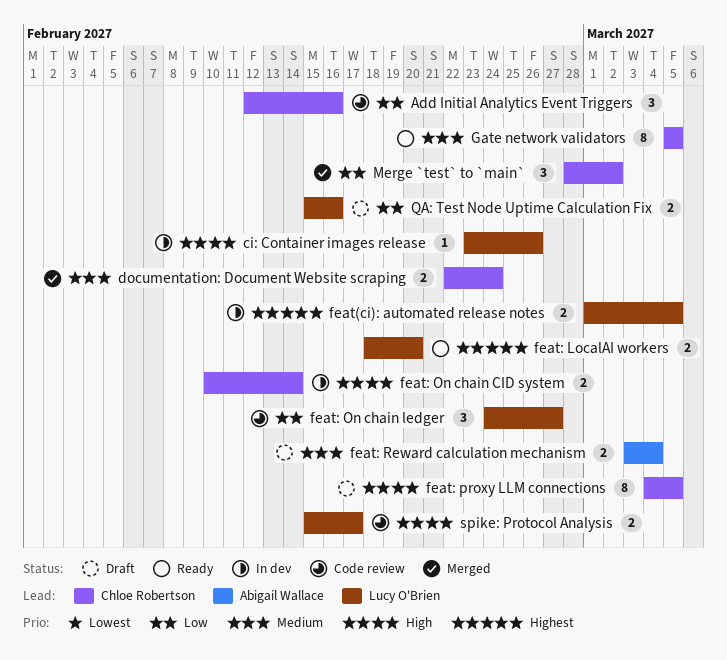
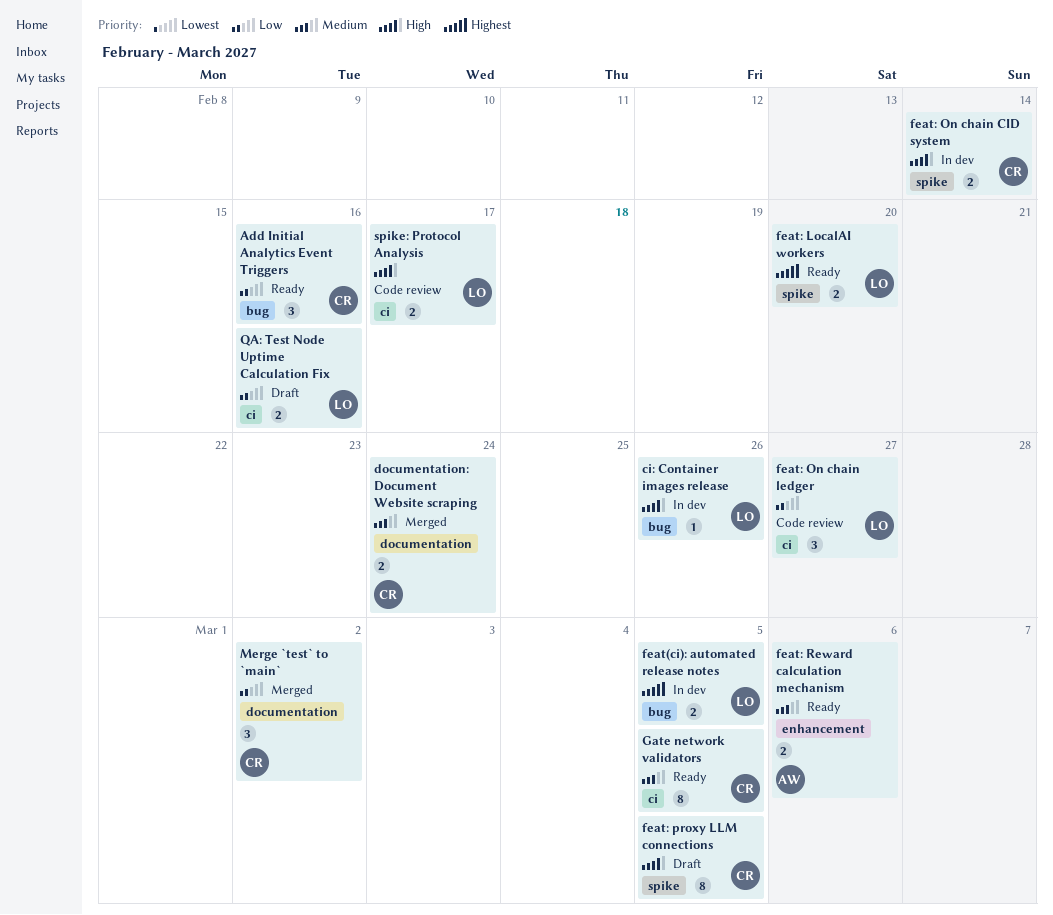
Add Initial Analytics Event Triggers, status: Code review -> Ready
feat: Reward calculation mechanism, status: Draft -> Ready
feat: Reward calculation mechanism, due: Mar 4 -> Mar 6

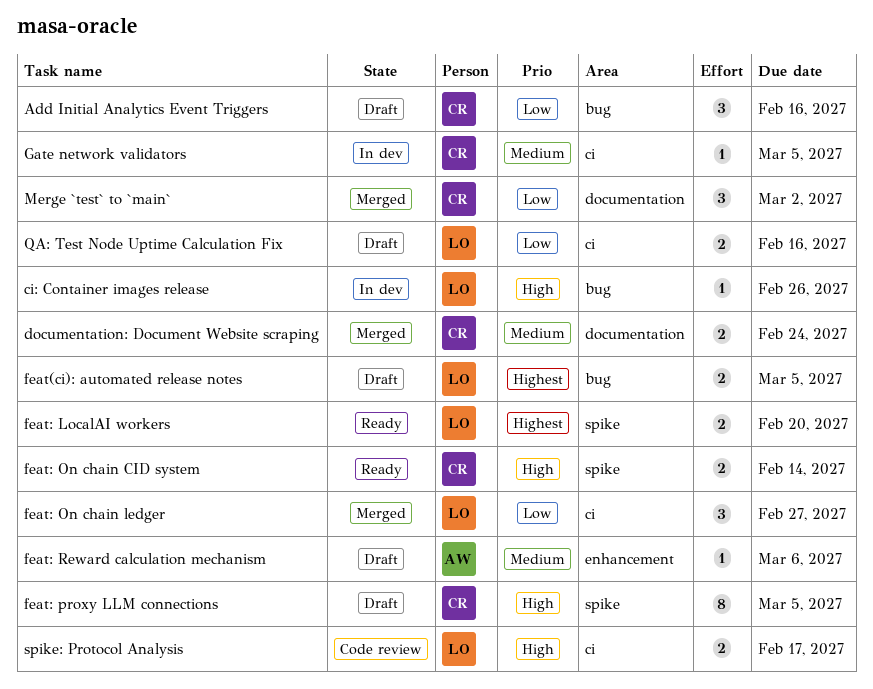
Add Initial Analytics Event Triggers, status: Ready -> Draft
feat(ci): automated release notes, status: In dev -> Draft
feat: On chain CID system, status: In dev -> Ready
feat: On chain ledger, status: Code review -> Merged
feat: Reward calculation mechanism, status: Ready -> Draft
feat: Reward calculation mechanism, estimate: 2 -> 1
Gate network validators, status: Ready -> In dev
Gate network validators, estimate: 8 -> 1

